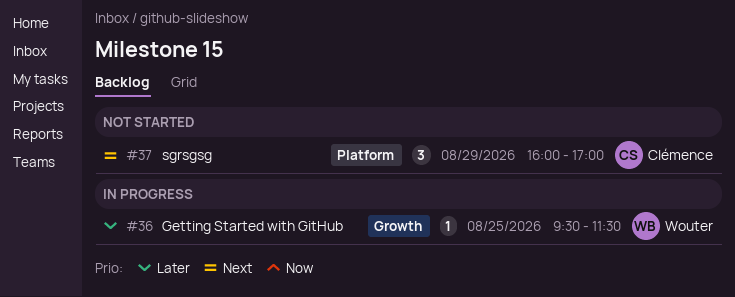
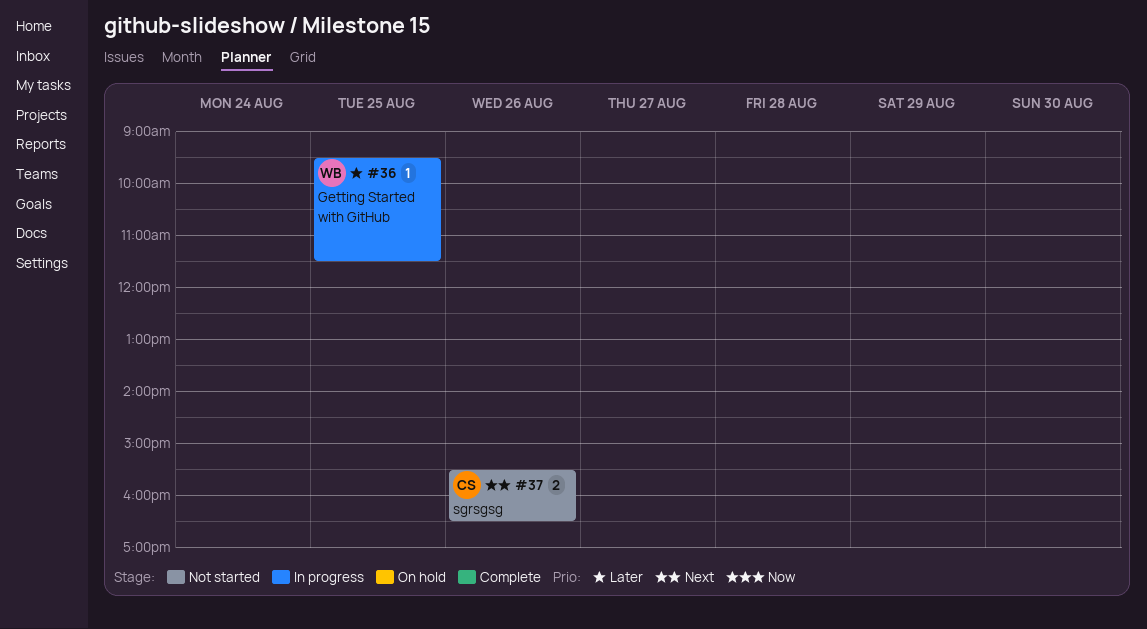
#37, estimate: 3 -> 2
#37, day: Aug 29 -> Aug 26
#37, begins: 16:00 -> 15:30
#37, ends: 17:00 -> 16:30

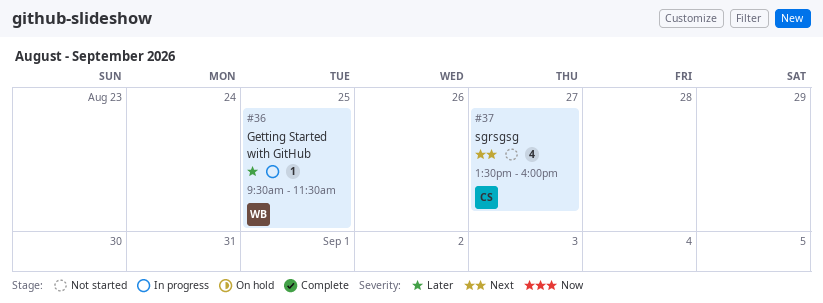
#37, estimate: 2 -> 4
#37, day: Aug 26 -> Aug 27
#37, begins: 15:30 -> 13:30
#37, ends: 16:30 -> 16:00

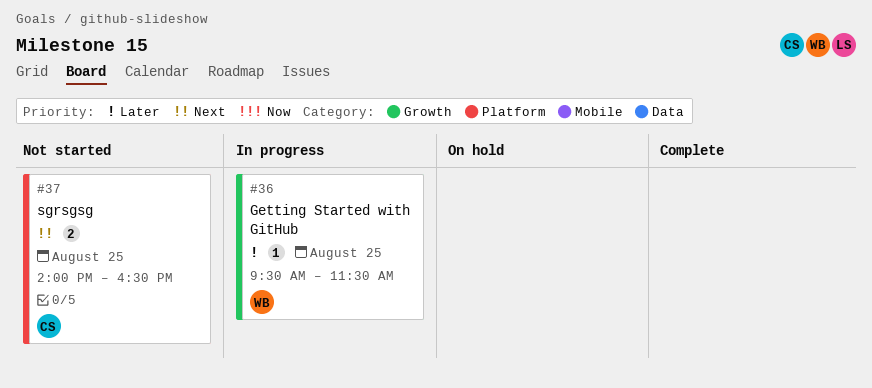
#37, estimate: 4 -> 2
#37, day: Aug 27 -> Aug 25
#37, begins: 13:30 -> 14:00
#37, ends: 16:00 -> 16:30

